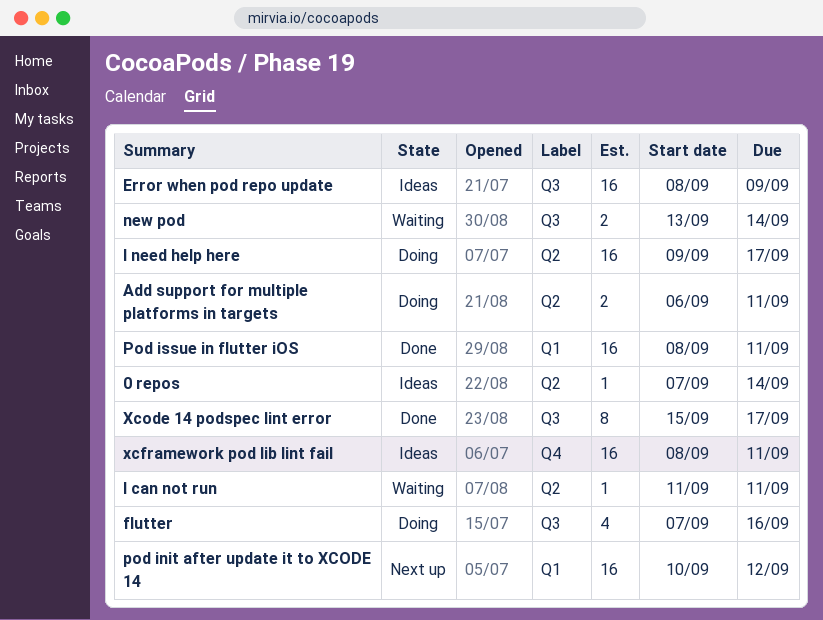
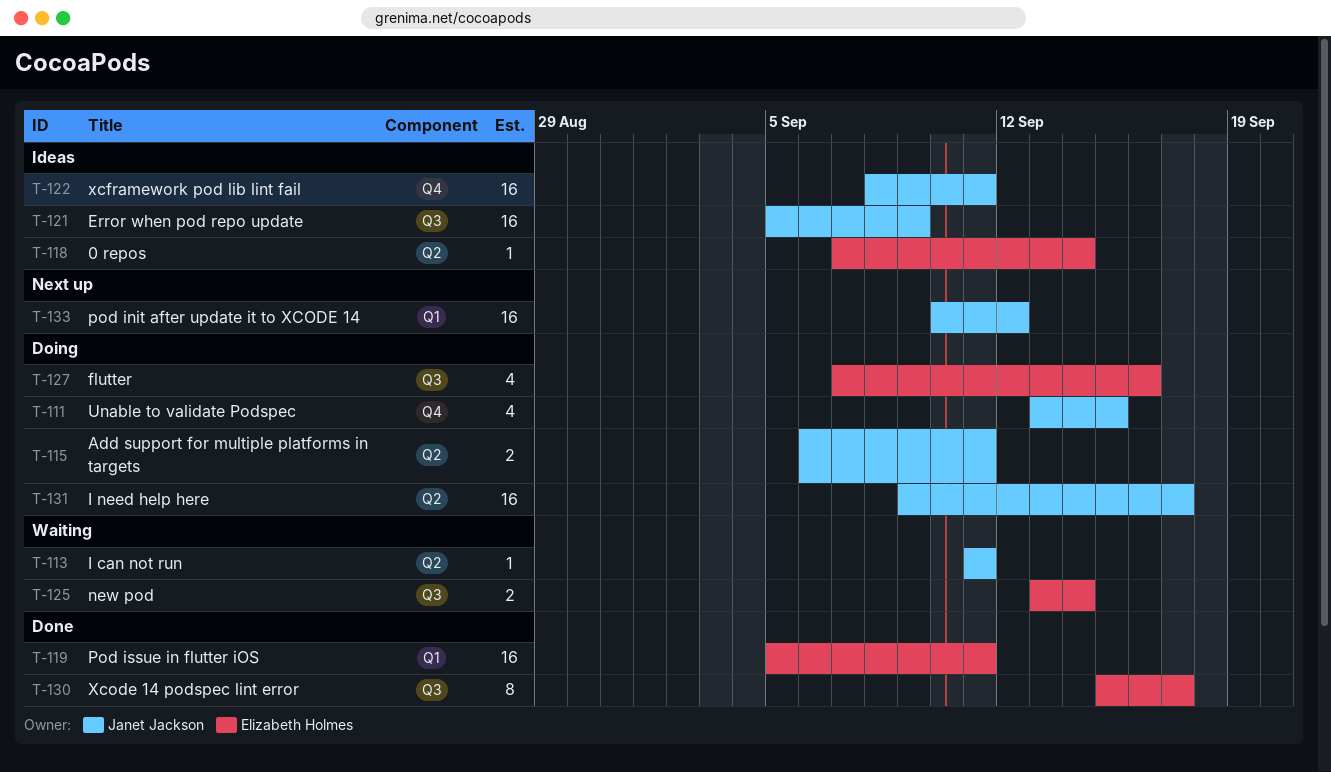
Error when pod repo update, start: Sep 8 -> Sep 5
Pod issue in flutter iOS, start: Sep 8 -> Sep 5
Unable to validate Podspec: none -> present

